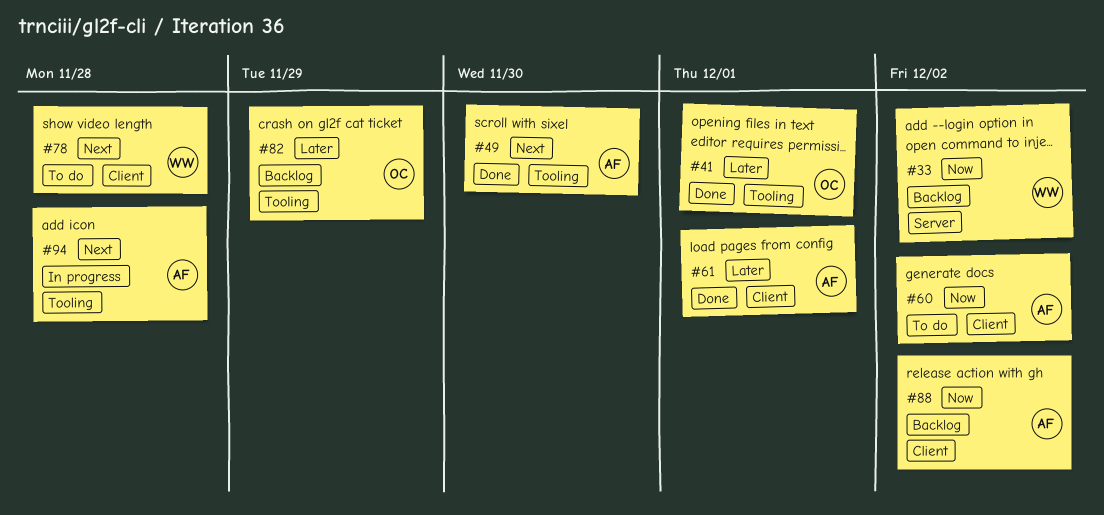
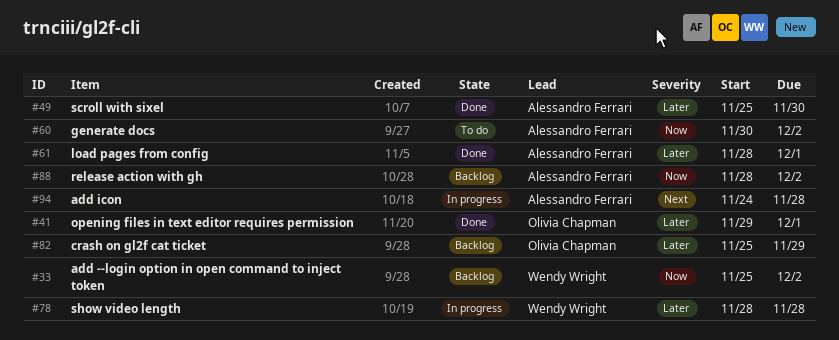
#49, priority: Next -> Later
#78, status: To do -> In progress
#78, priority: Next -> Later

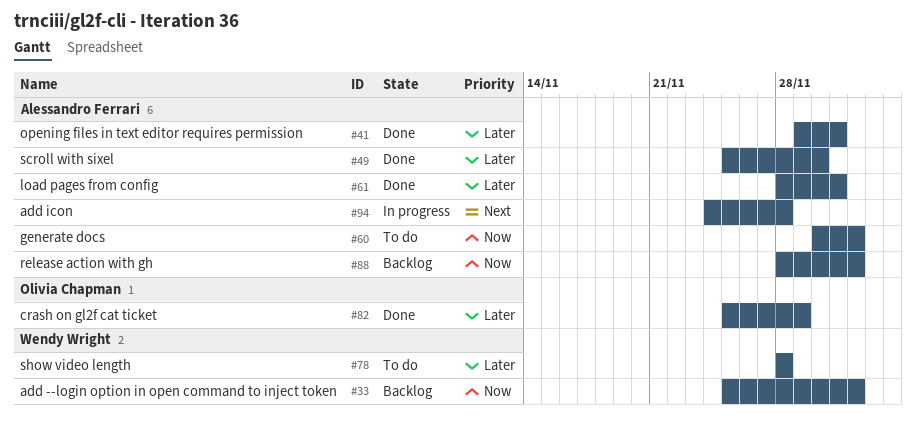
#41, owner: Olivia Chapman -> Alessandro Ferrari
#78, status: In progress -> To do
#82, status: Backlog -> Done

